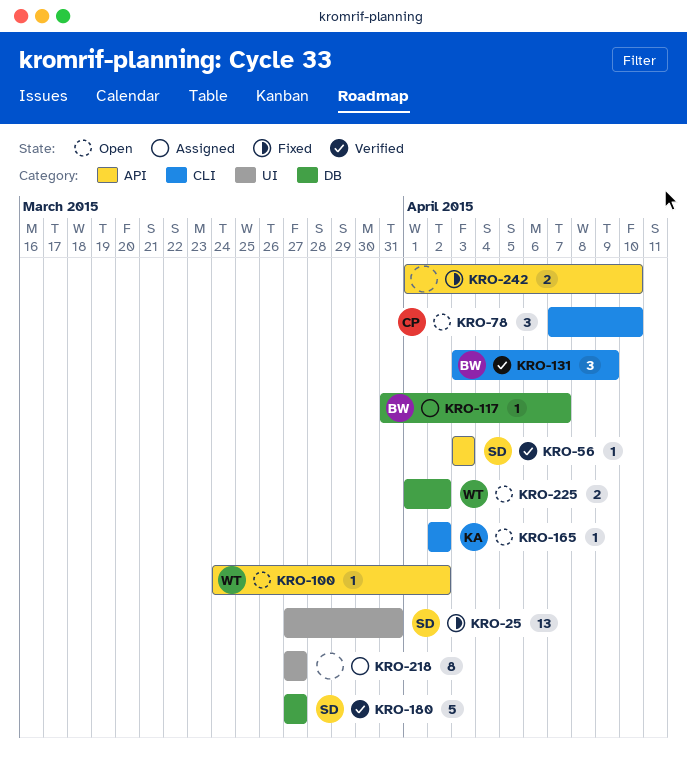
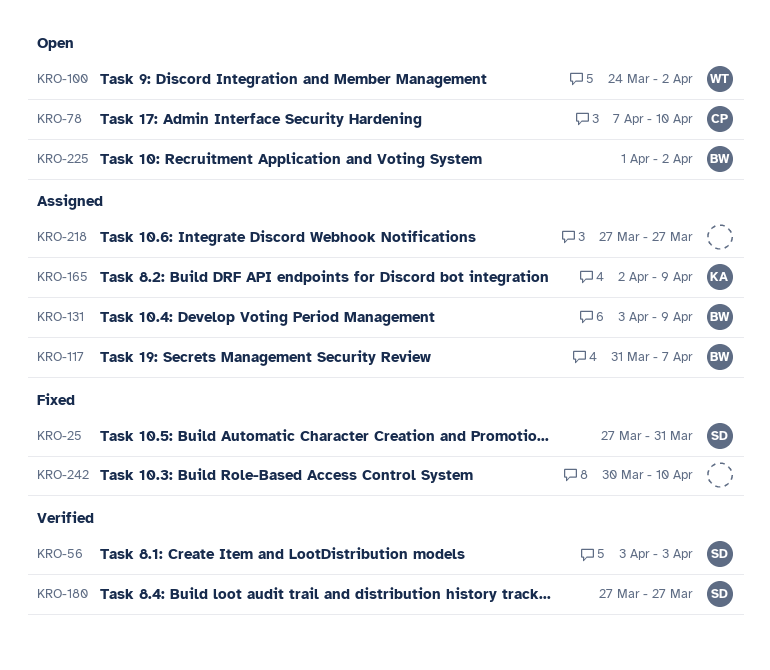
KRO-131, status: Verified -> Assigned
KRO-165, status: Open -> Assigned
KRO-165, due: Apr 2 -> Apr 9
KRO-225, owner: WT -> BW
KRO-242, start: Apr 1 -> Mar 30

